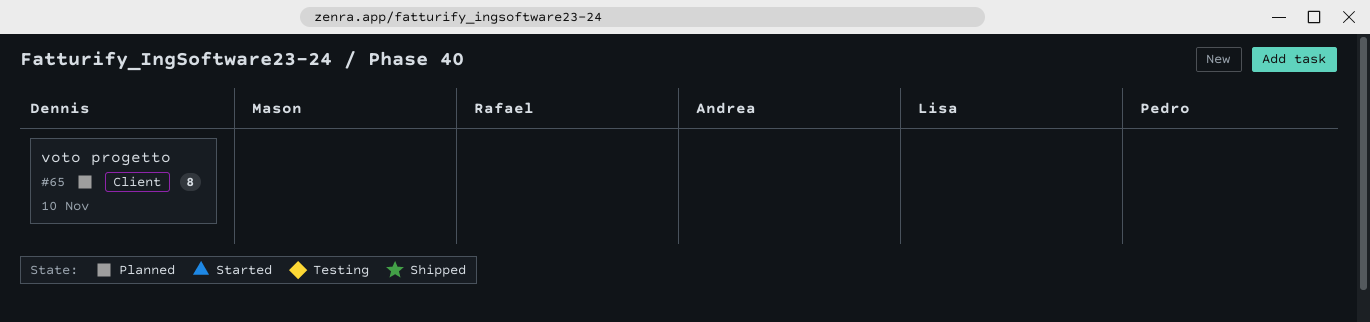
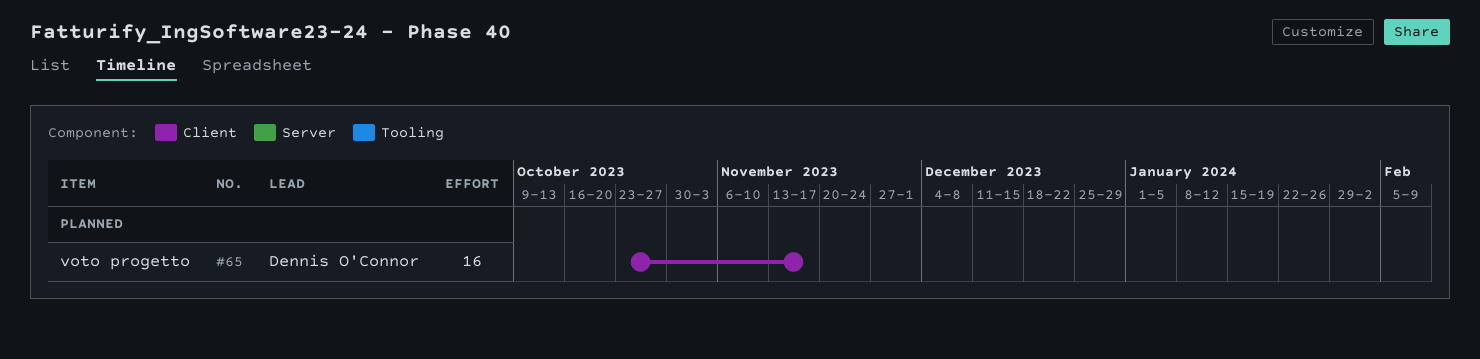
#65, estimate: 8 -> 16
#65, due: Nov 10 -> Nov 17

